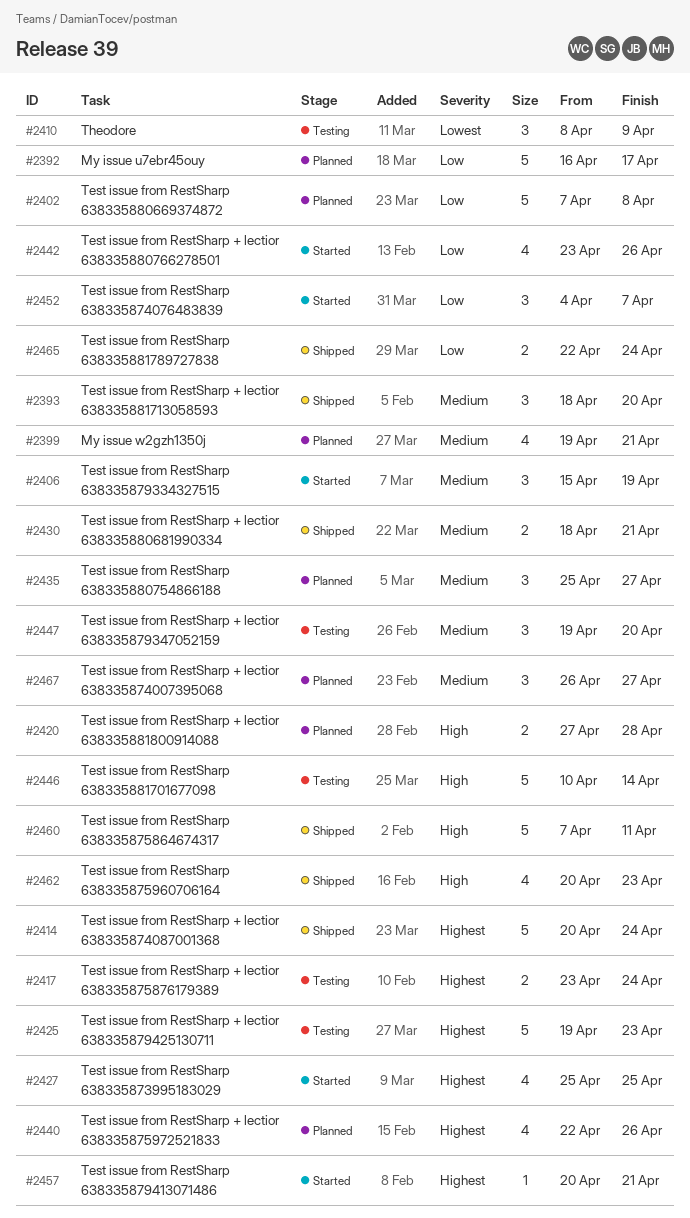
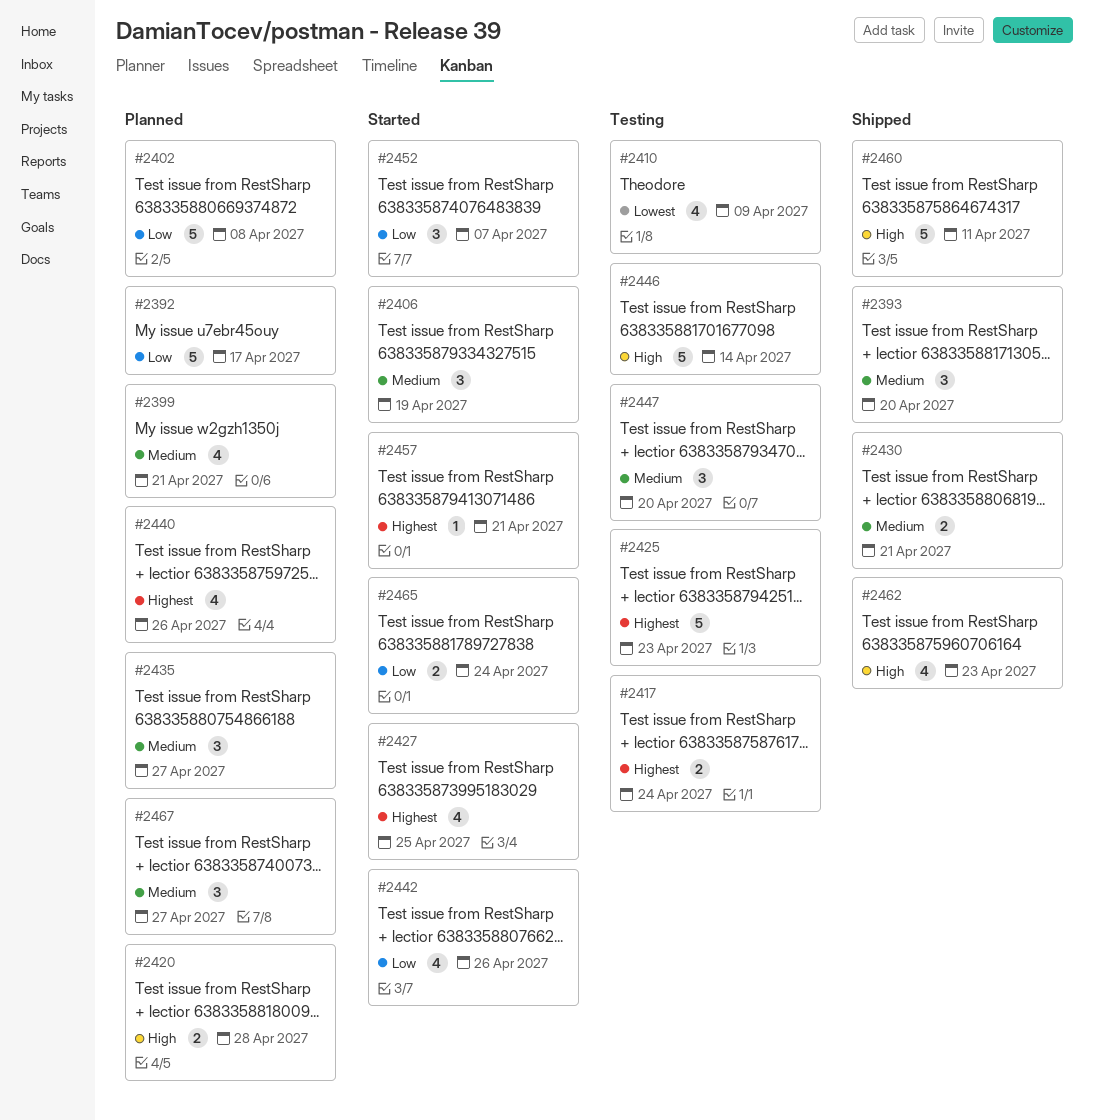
#2410, estimate: 3 -> 4
#2414: present -> none
#2465, status: Shipped -> Started

